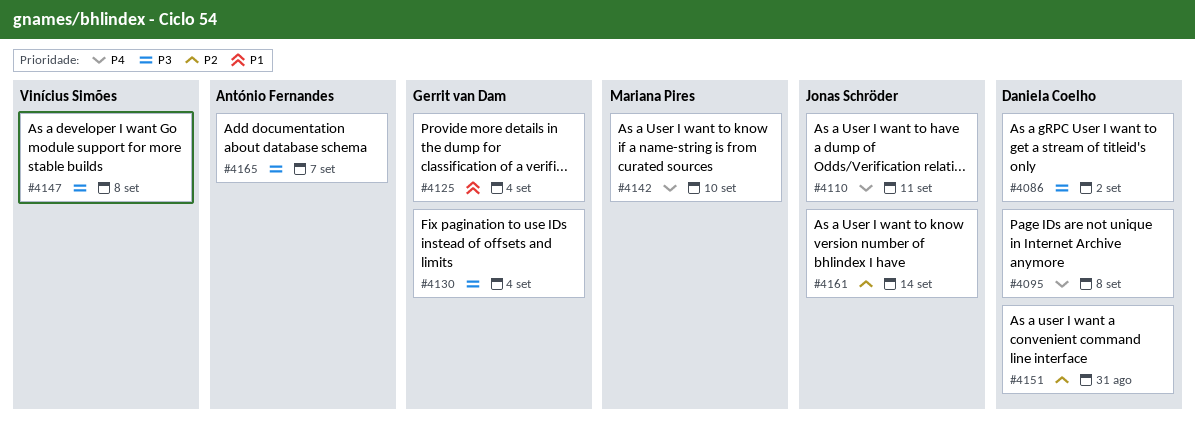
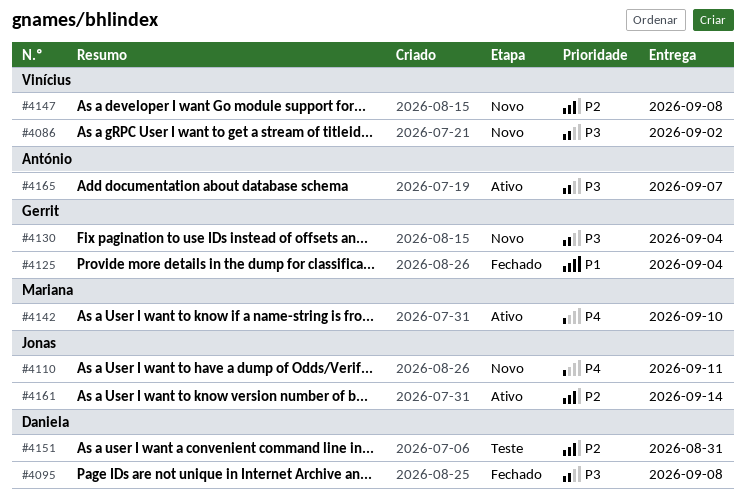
#4086, owner: Daniela Coelho -> Vinícius Simões
#4095, priority: P4 -> P3
#4147, priority: P3 -> P2

